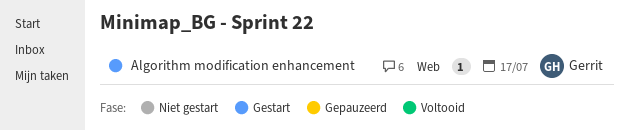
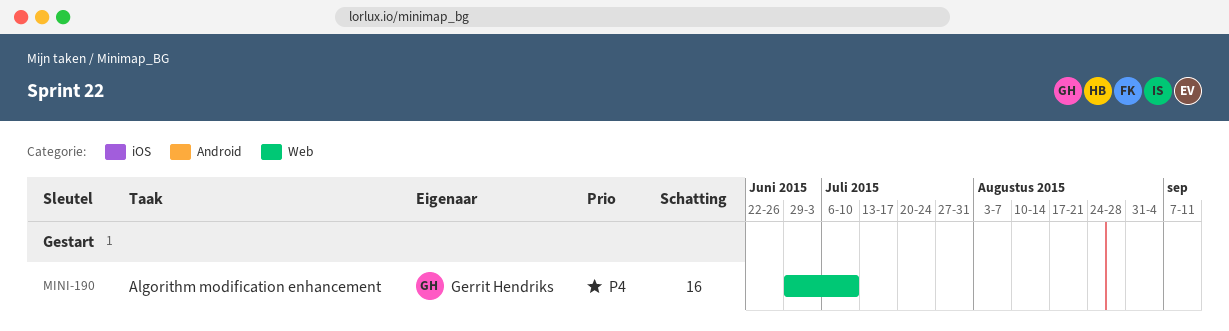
Algorithm modification enhancement, estimate: 1 -> 16
Algorithm modification enhancement, due: Jul 17 -> Jul 10

